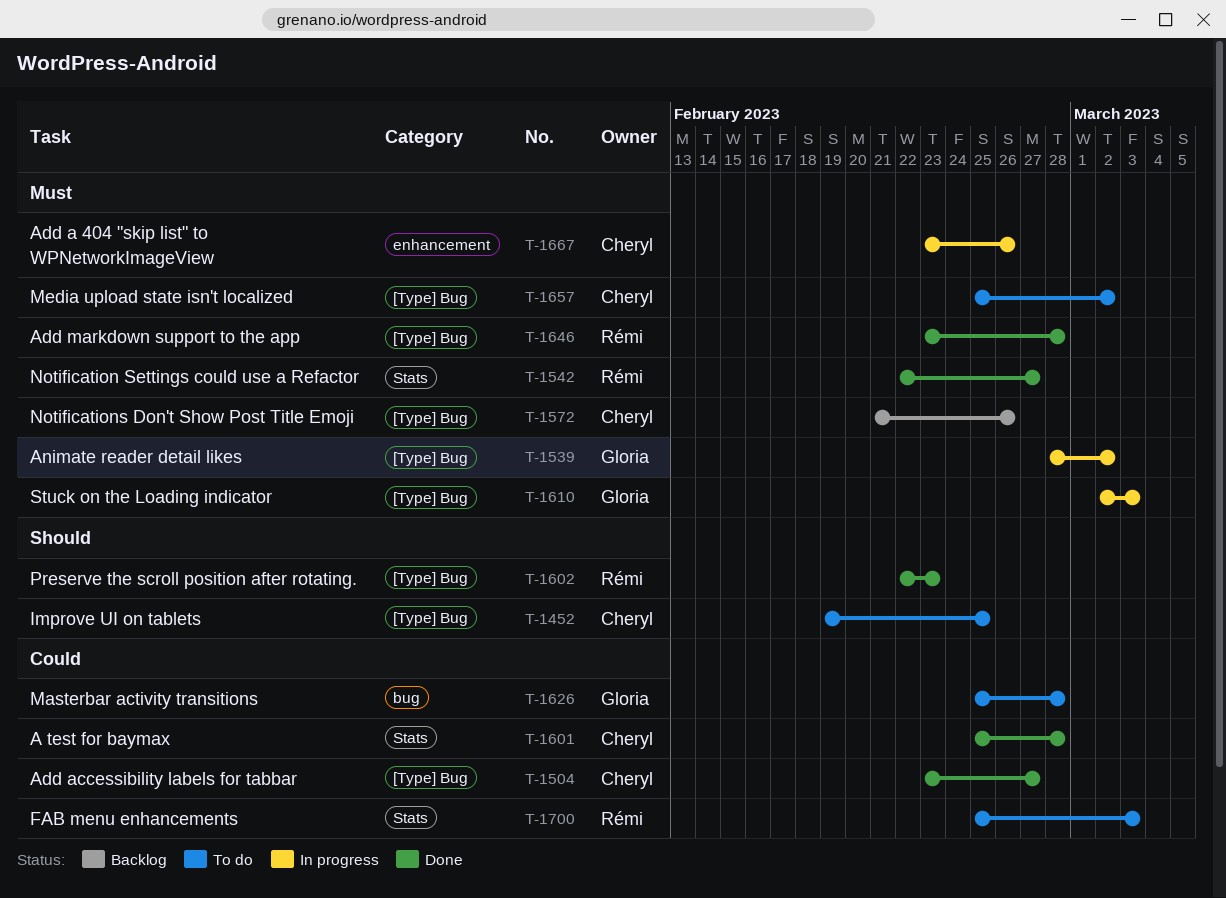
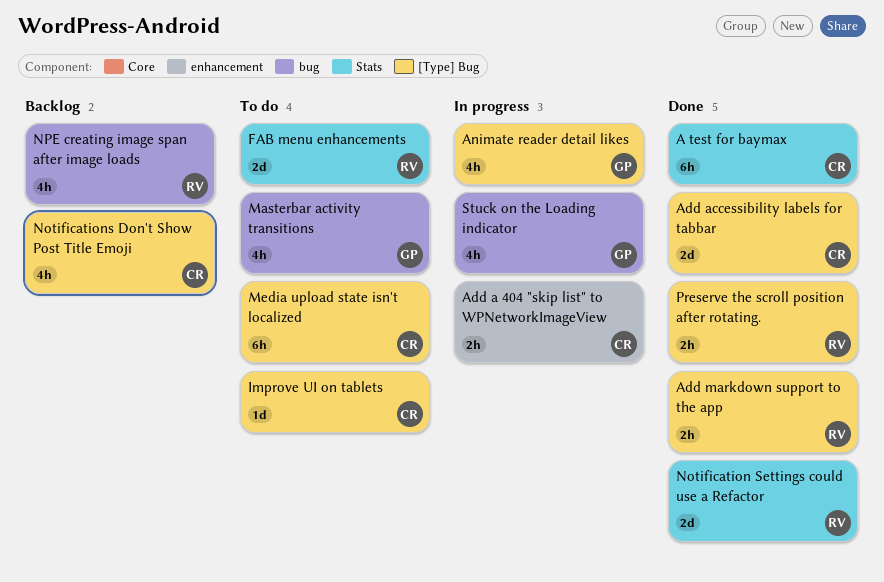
NPE creating image span after image loads: none -> present
Stuck on the Loading indicator, label: [Type] Bug -> bug

